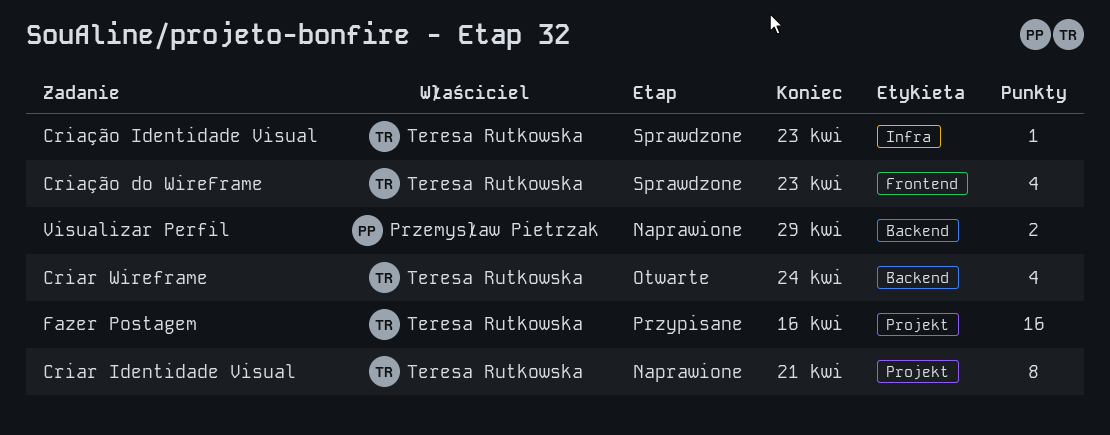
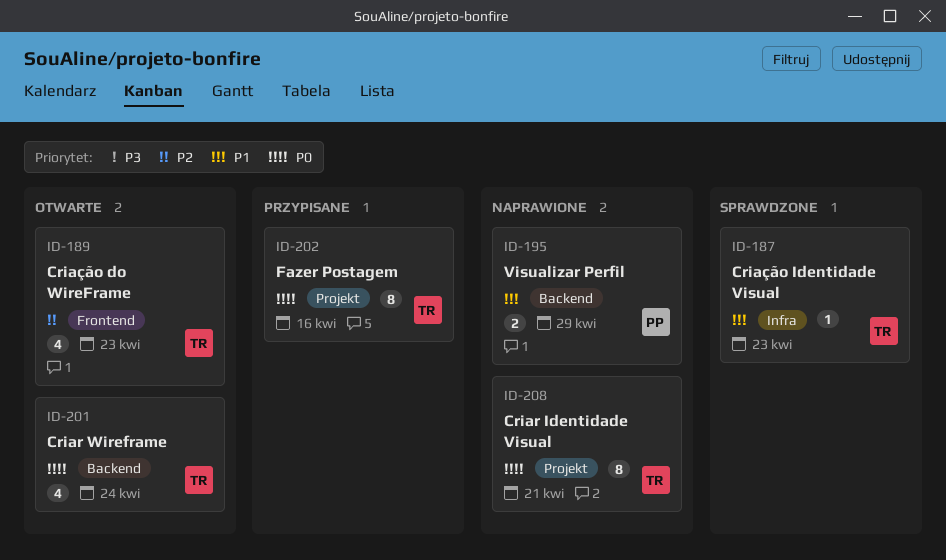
Criação do WireFrame, status: Sprawdzone -> Otwarte
Fazer Postagem, estimate: 16 -> 8

